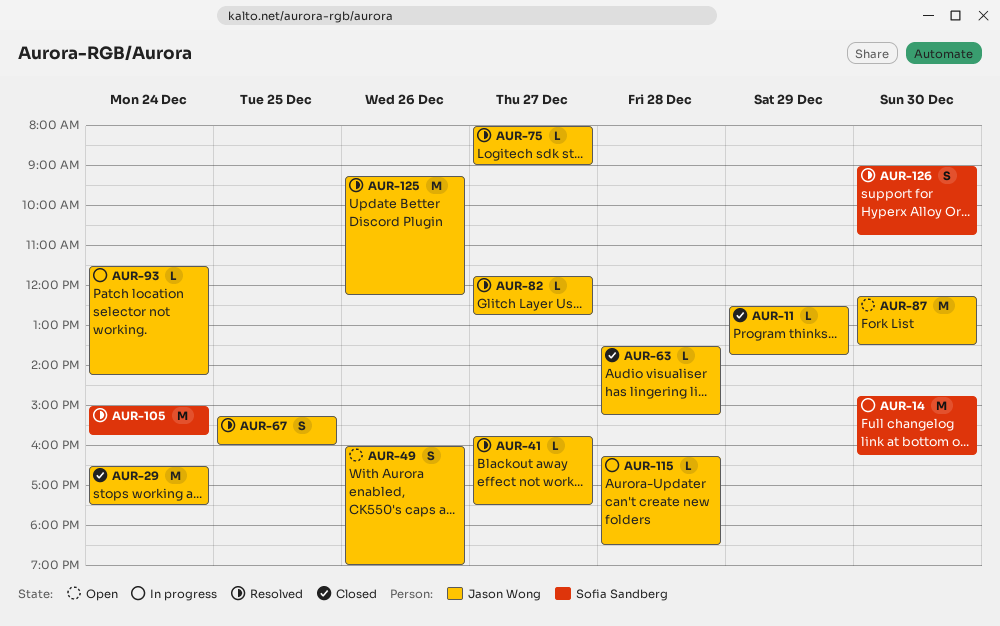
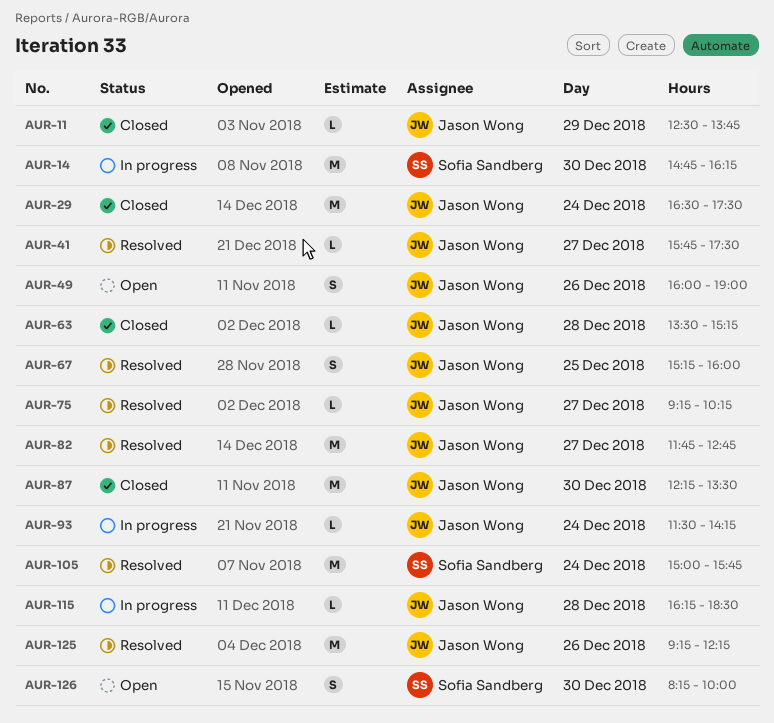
AUR-75, begins: 08:00 -> 09:15
AUR-75, ends: 09:00 -> 10:15
AUR-82, estimate: L -> M
AUR-87, status: Open -> Closed
AUR-126, status: Resolved -> Open
AUR-126, begins: 09:00 -> 08:15
AUR-126, ends: 10:45 -> 10:00

